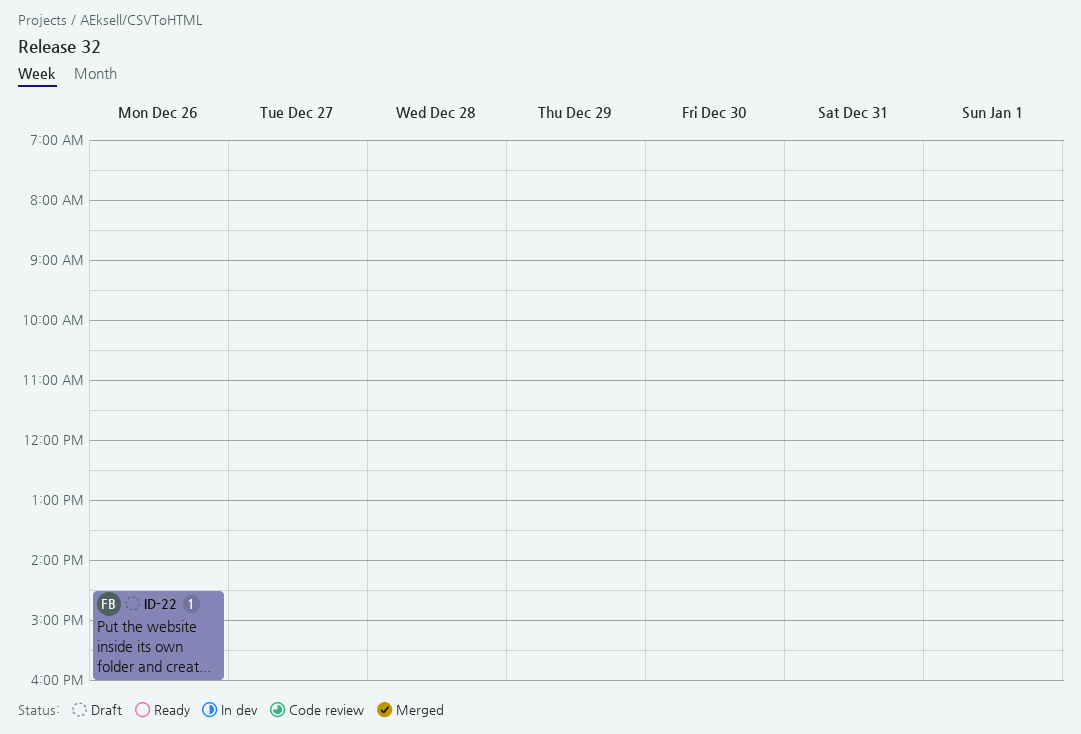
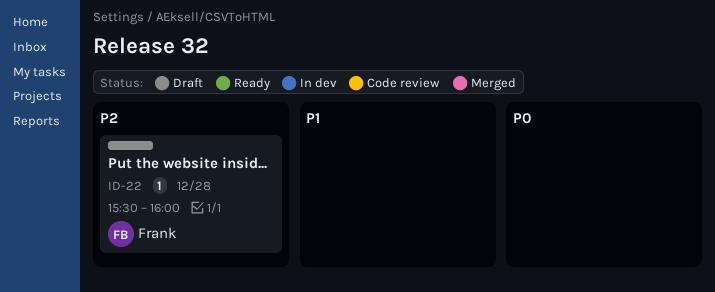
ID-22, day: Dec 26 -> Dec 28
ID-22, begins: 14:30 -> 15:30

